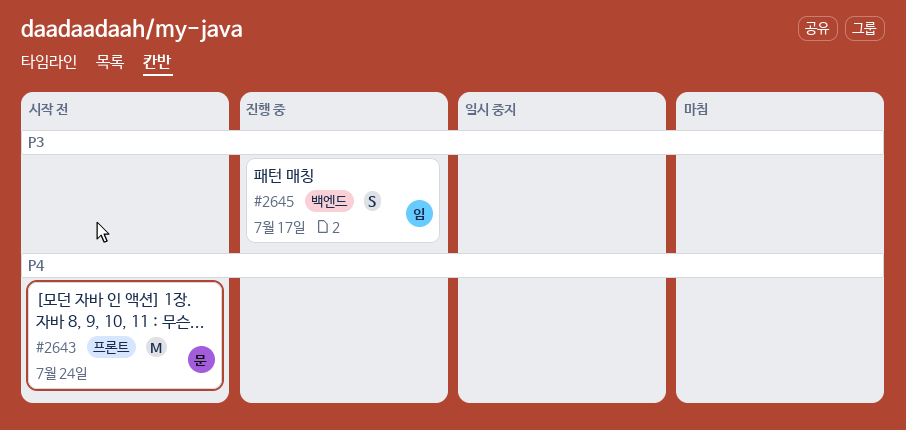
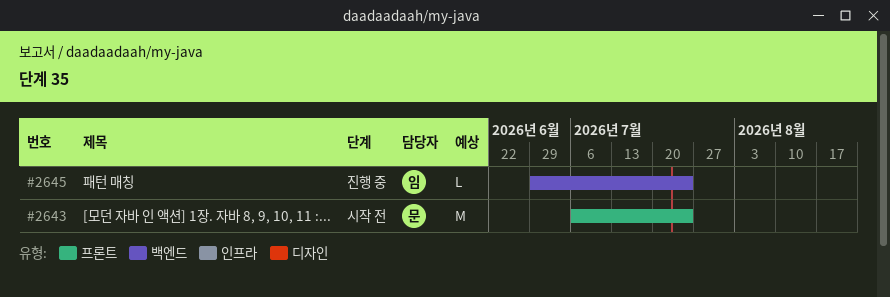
#2645, estimate: S -> L
#2645, due: Jul 17 -> Jul 24

